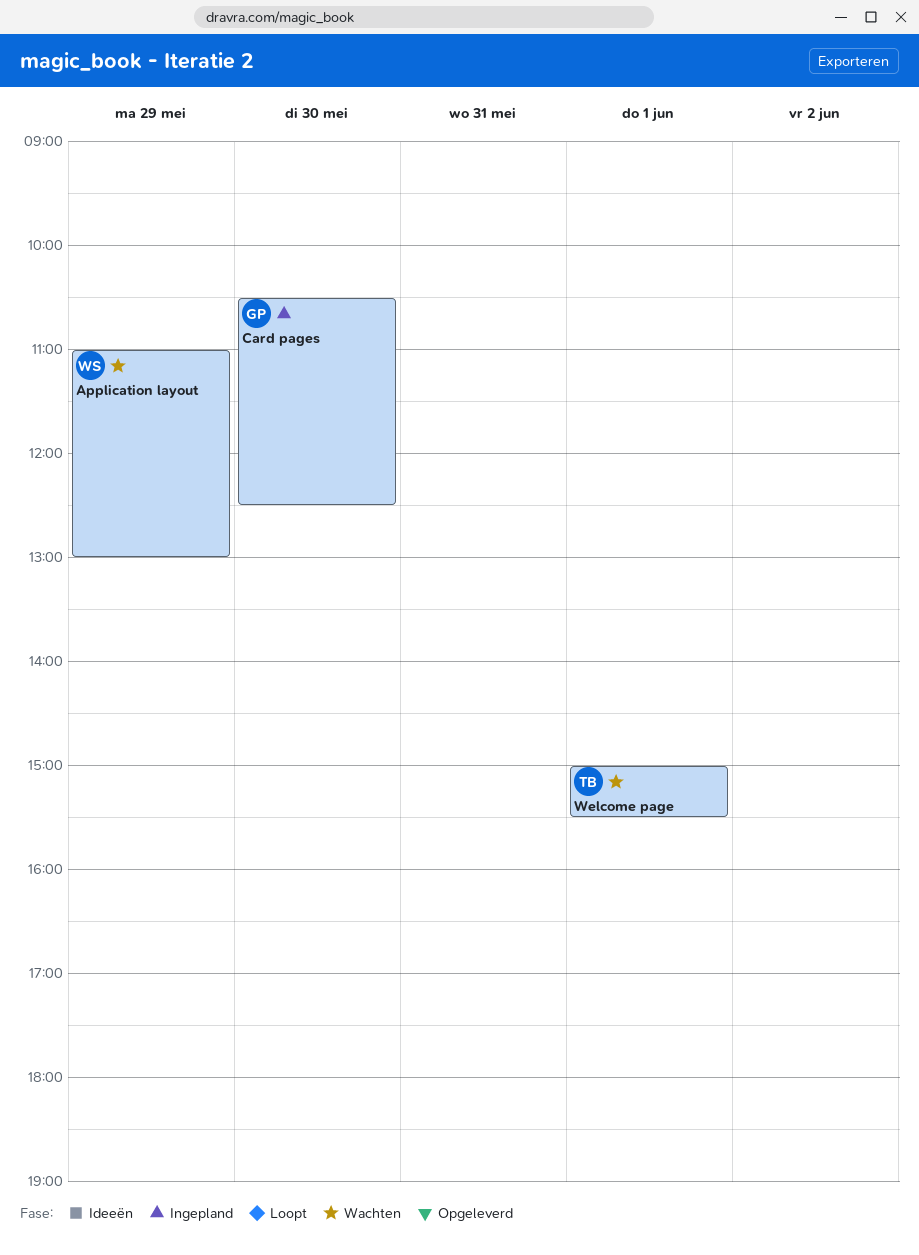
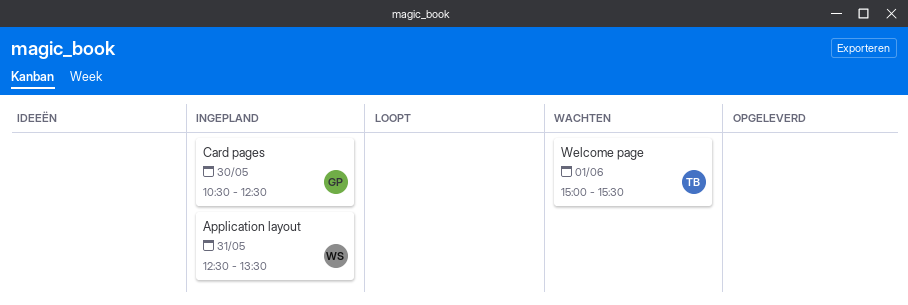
Application layout, status: Wachten -> Ingepland
Application layout, day: May 29 -> May 31
Application layout, begins: 11:00 -> 12:30
Application layout, ends: 13:00 -> 13:30

